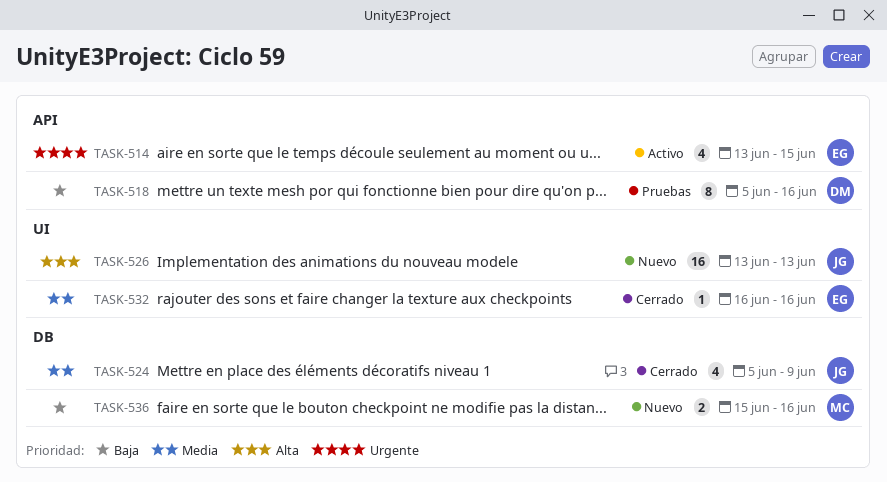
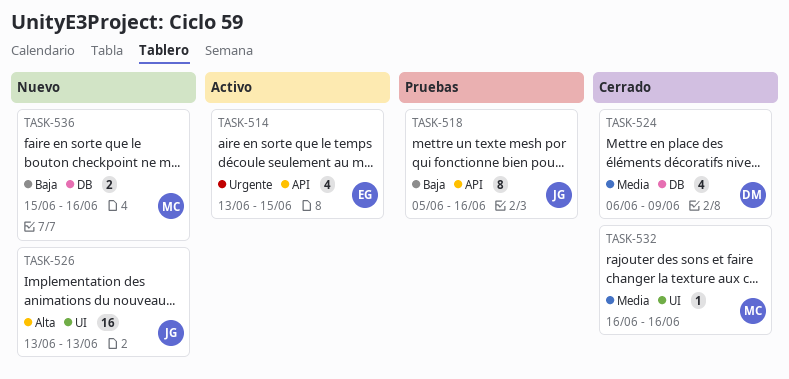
TASK-518, owner: DM -> JG
TASK-524, owner: JG -> DM
TASK-524, start: Jun 5 -> Jun 6
TASK-532, owner: EG -> MC

